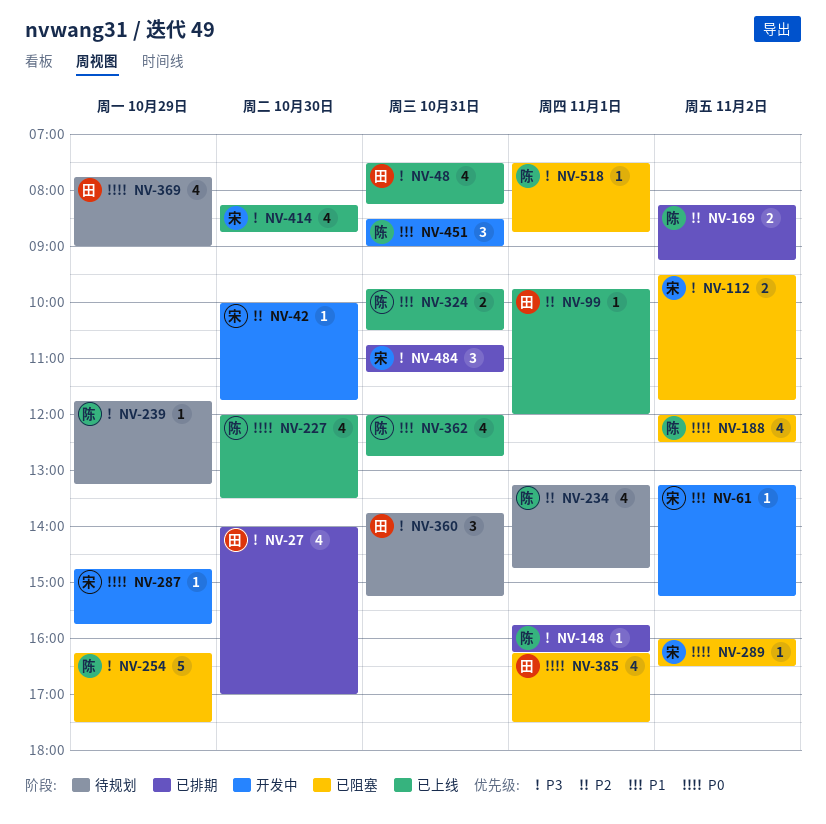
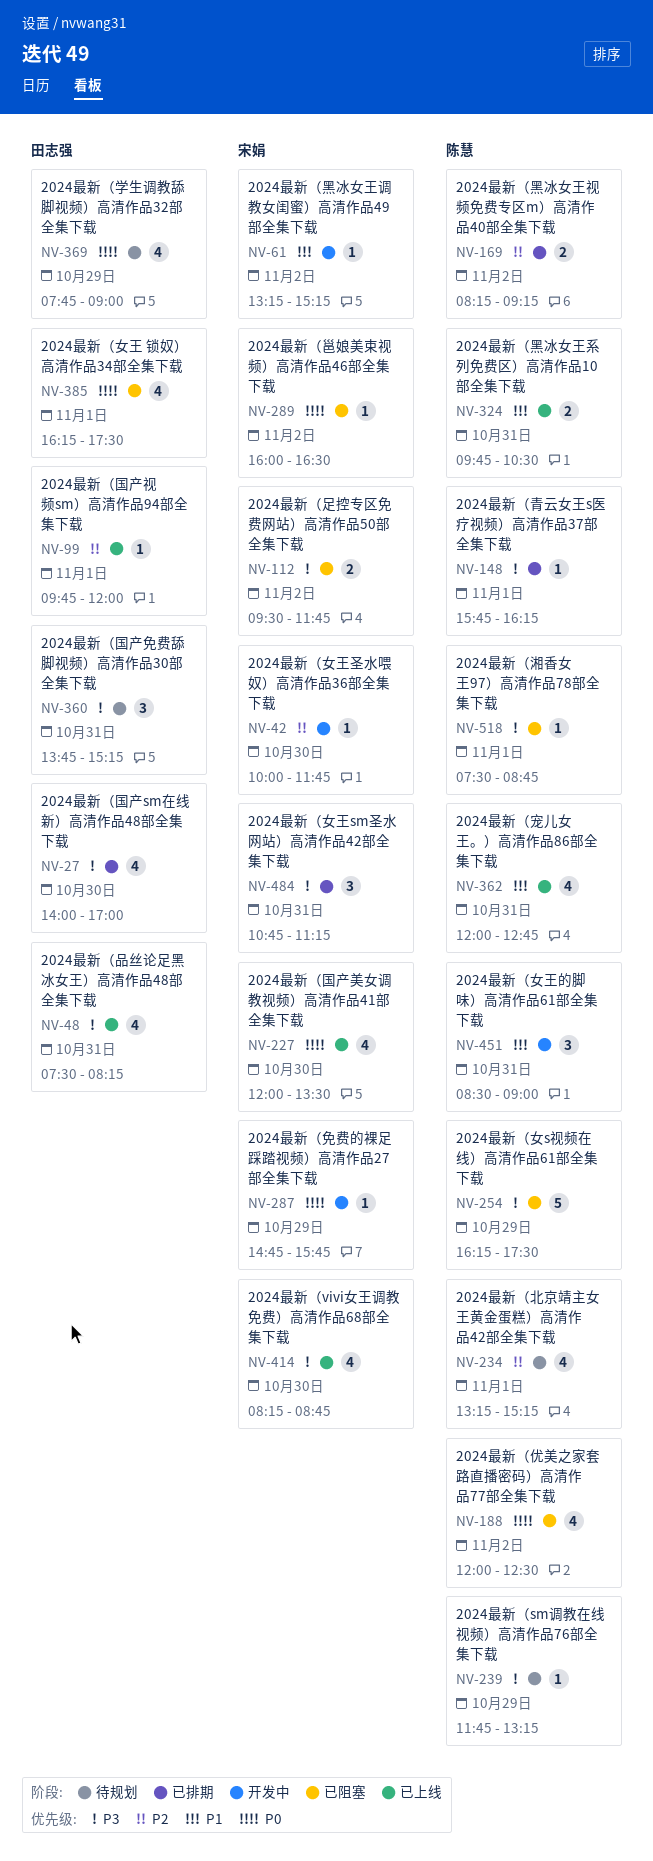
NV-227, owner: 陈慧 -> 宋娟
NV-234, ends: 14:45 -> 15:15

